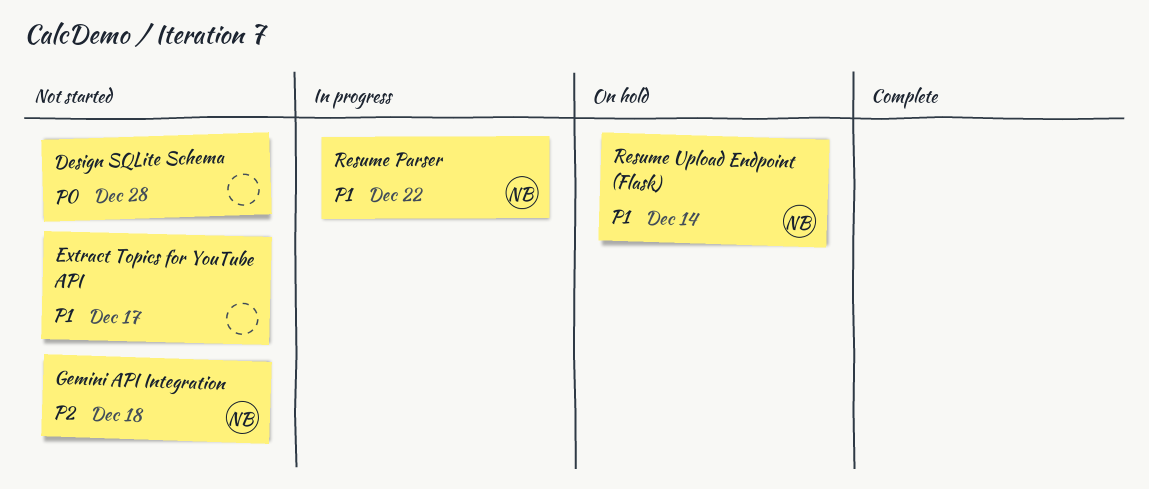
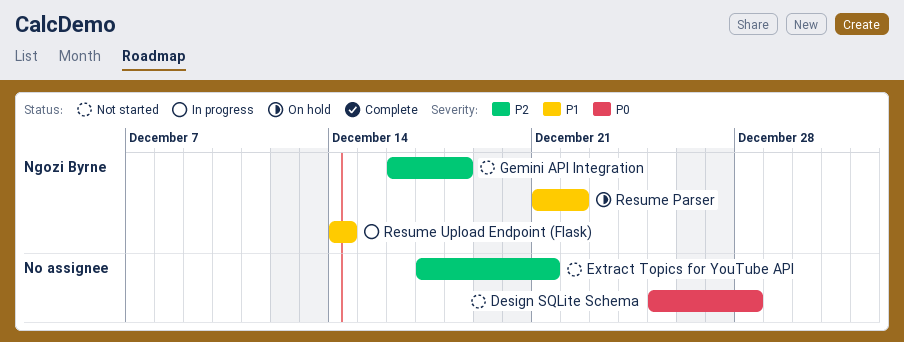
Extract Topics for YouTube API, priority: P1 -> P2
Extract Topics for YouTube API, due: Dec 17 -> Dec 21
Resume Parser, status: In progress -> On hold
Resume Upload Endpoint (Flask), status: On hold -> In progress

